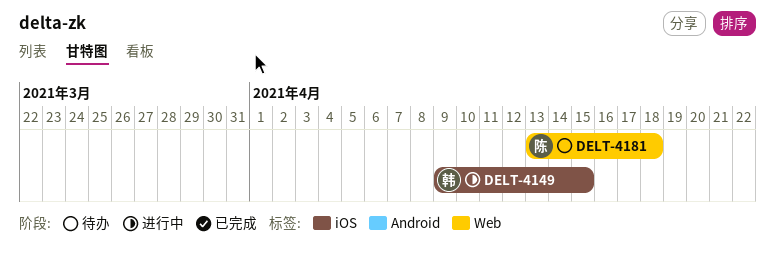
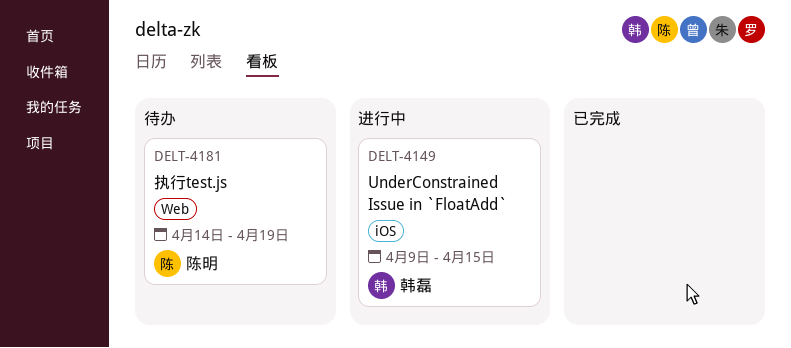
DELT-4181, start: Apr 13 -> Apr 14
DELT-4181, due: Apr 18 -> Apr 19

